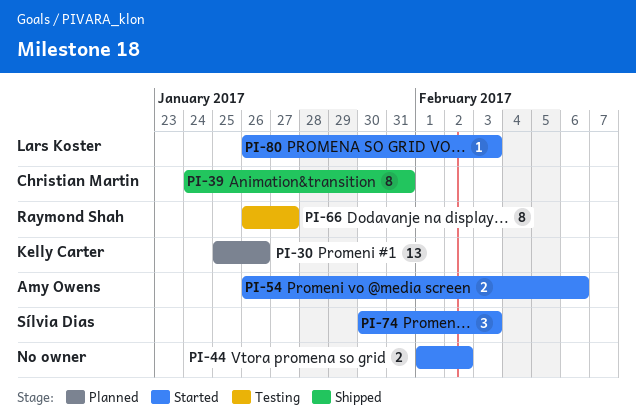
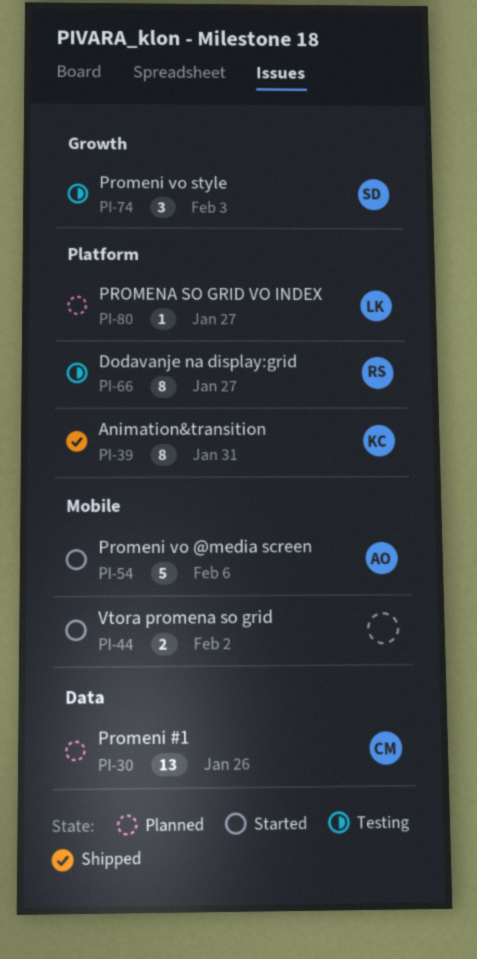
PI-30, owner: Kelly Carter -> Christian Martin
PI-39, owner: Christian Martin -> Kelly Carter
PI-54, estimate: 2 -> 5
PI-74, status: Started -> Testing
PI-80, status: Started -> Planned
PI-80, due: Feb 3 -> Jan 27

